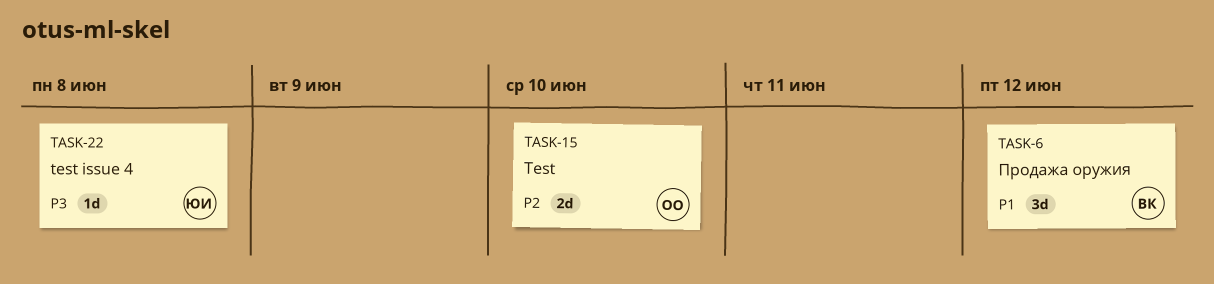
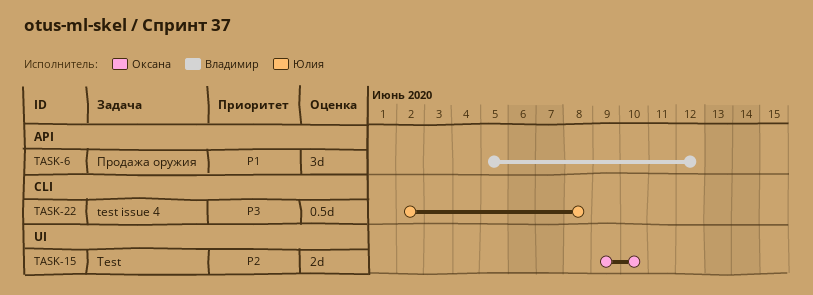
TASK-22, estimate: 1d -> 0.5d

